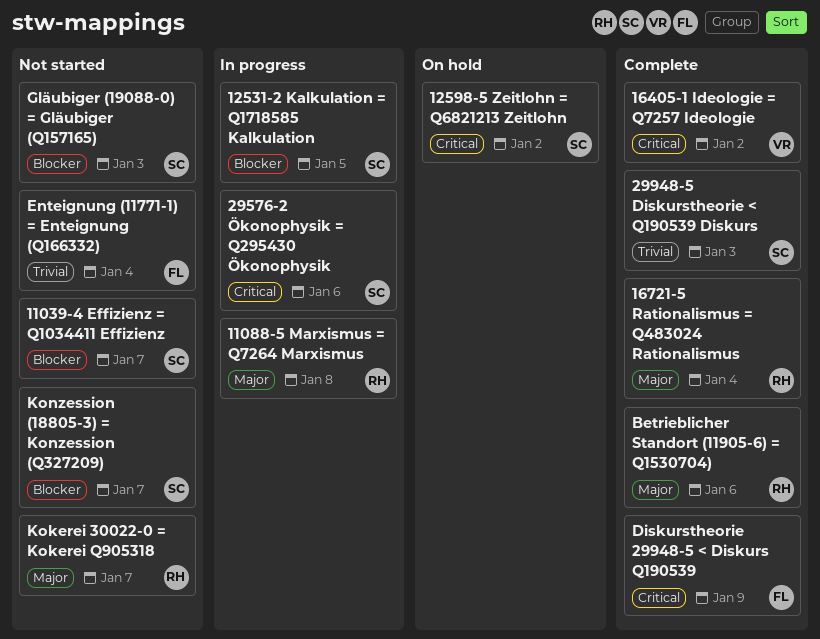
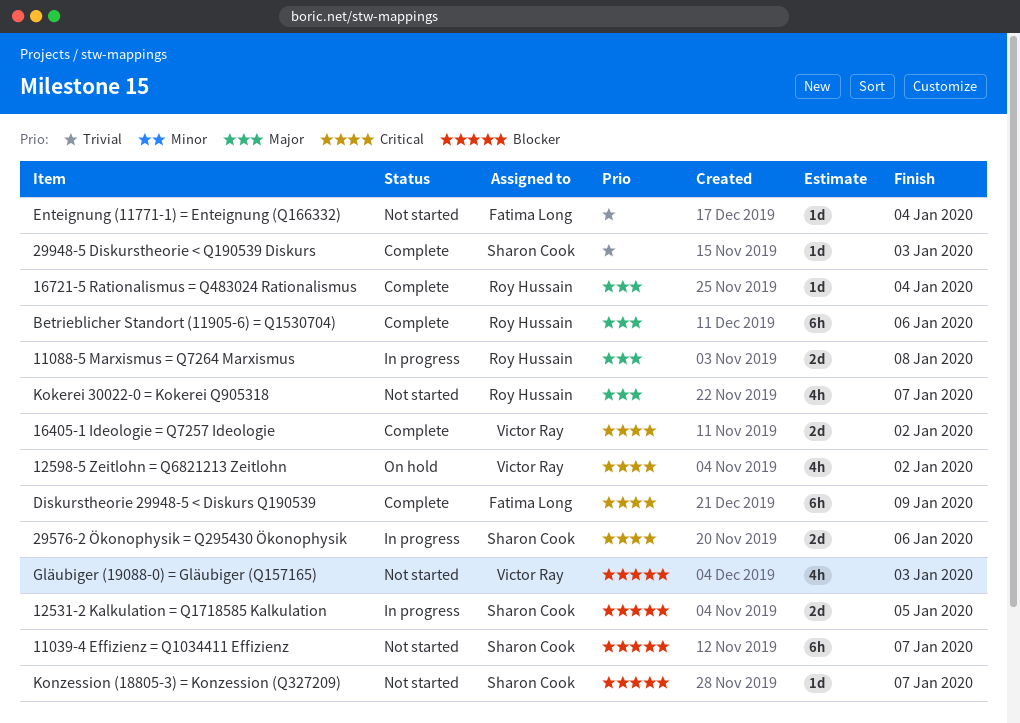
12598-5 Zeitlohn = Q6821213 Zeitlohn, owner: Sharon Cook -> Victor Ray
Gläubiger (19088-0) = Gläubiger (Q157165), owner: Sharon Cook -> Victor Ray

